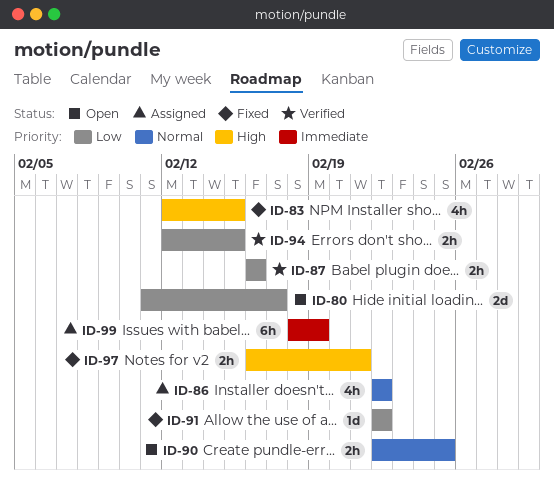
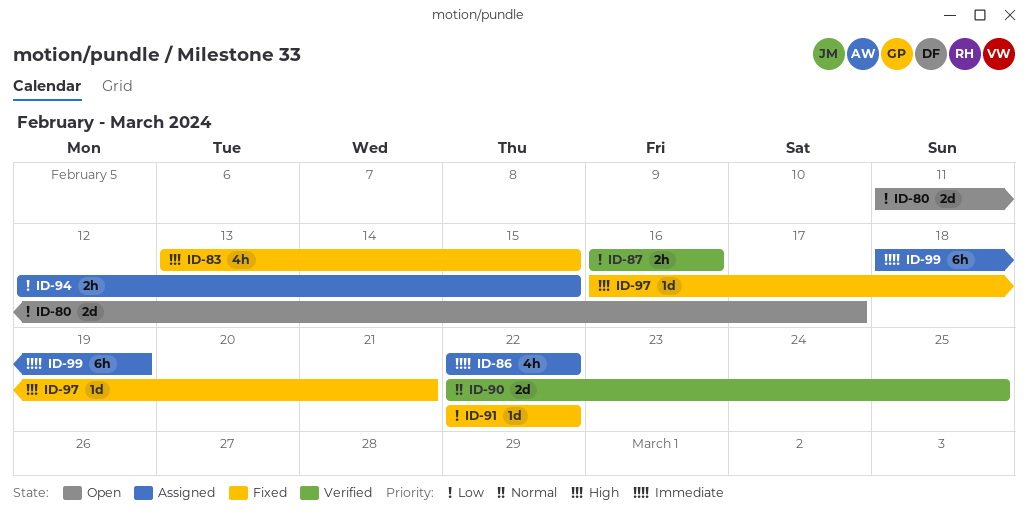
ID-83, start: Feb 12 -> Feb 13
ID-86, priority: Normal -> Immediate
ID-90, status: Open -> Verified
ID-90, estimate: 2h -> 2d
ID-94, status: Verified -> Assigned
ID-97, estimate: 2h -> 1d

